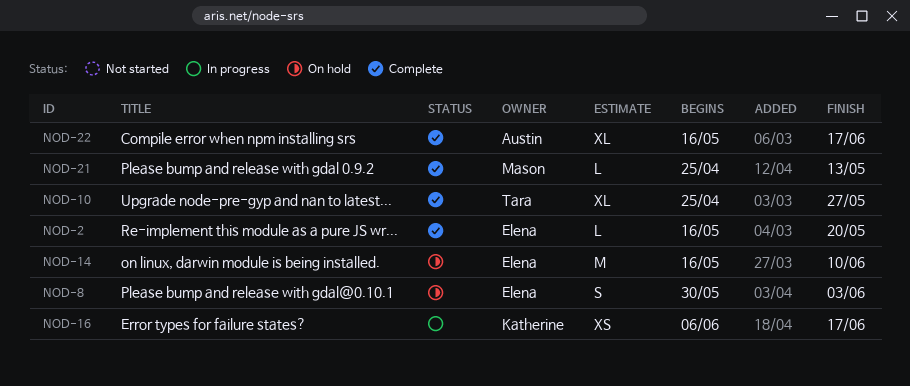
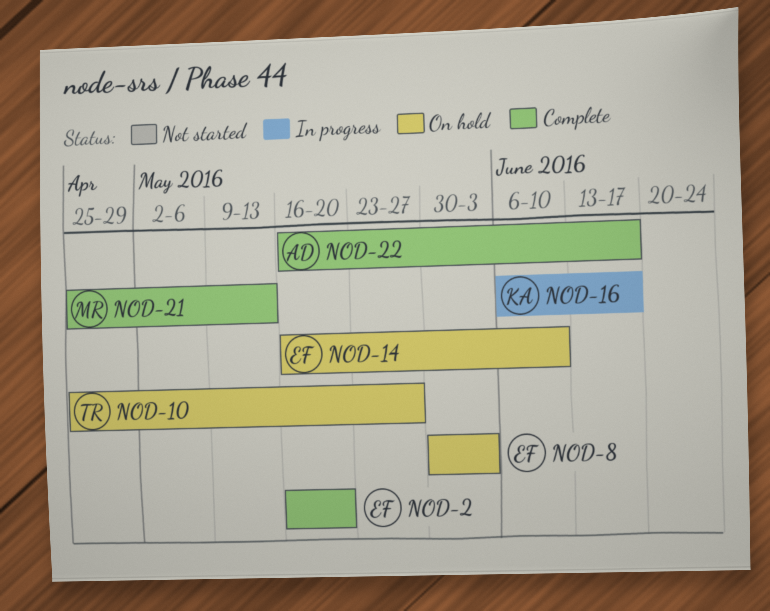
NOD-10, status: Complete -> On hold

